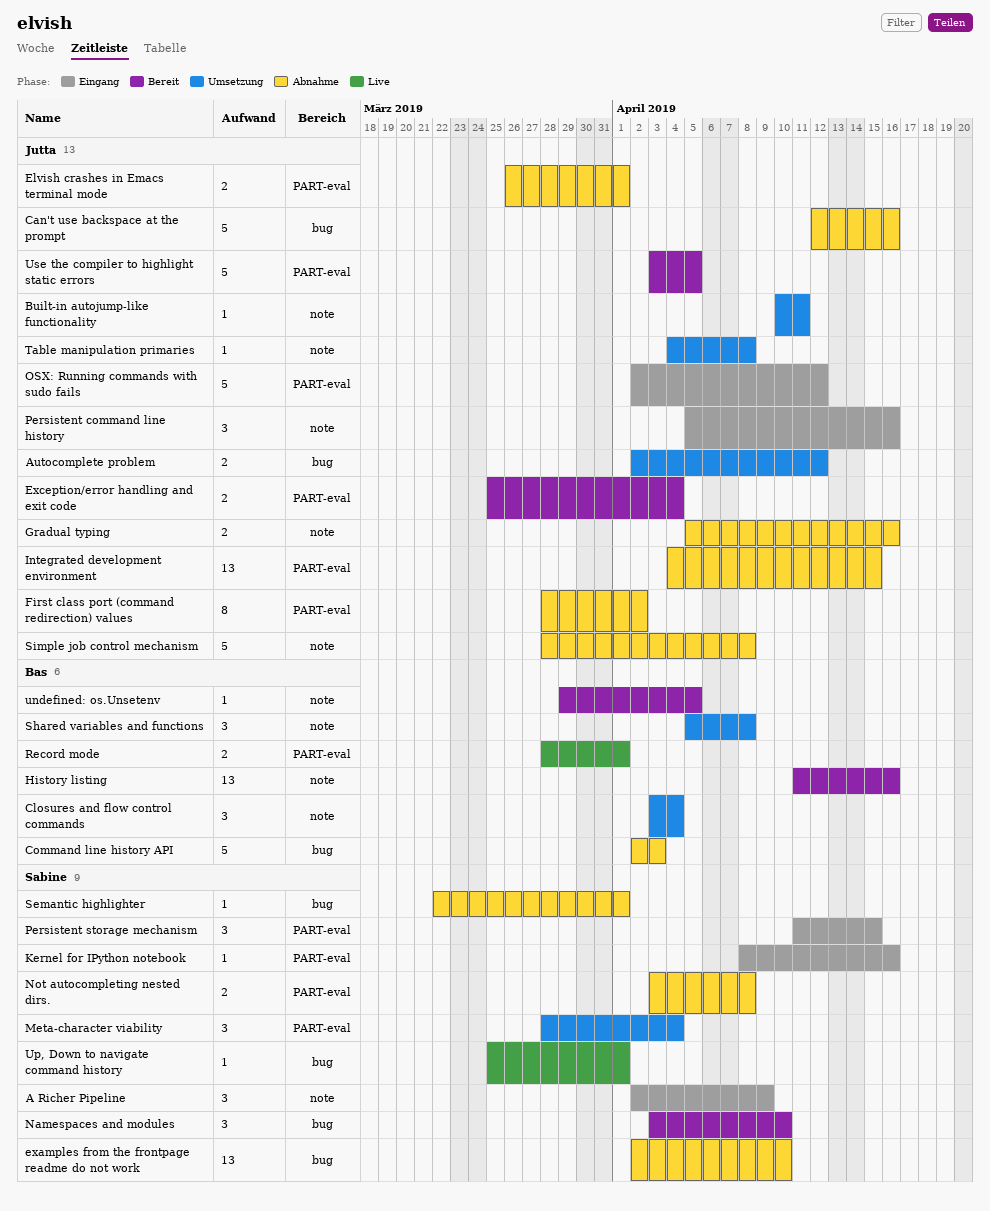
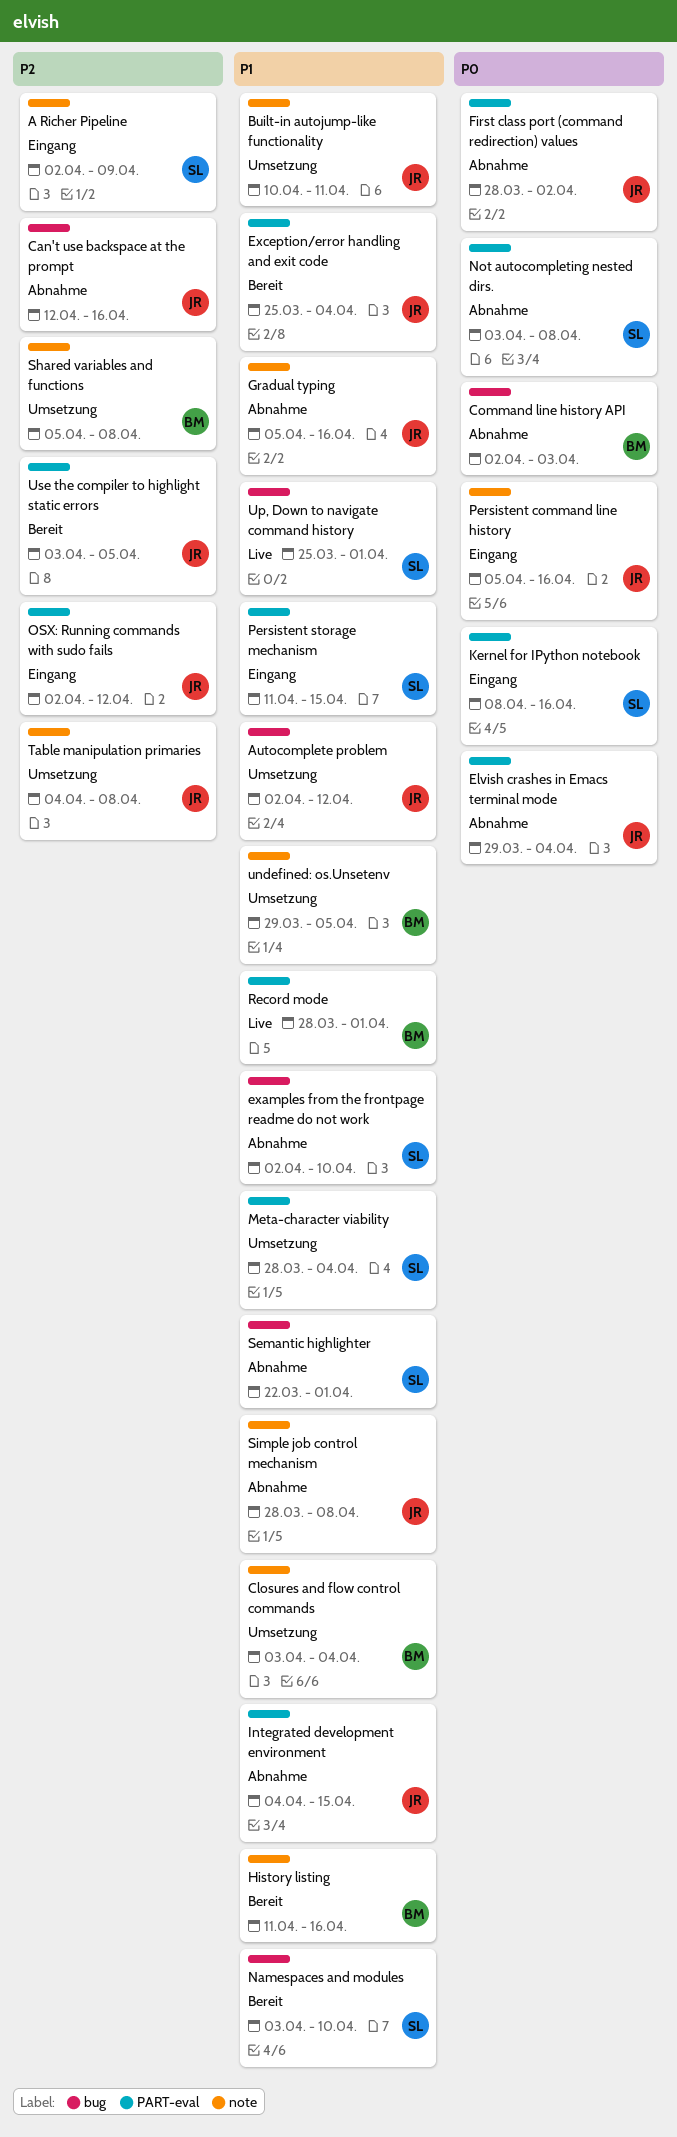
Elvish crashes in Emacs terminal mode, start: Mar 26 -> Mar 29
Elvish crashes in Emacs terminal mode, due: Apr 1 -> Apr 4
undefined: os.Unsetenv, status: Bereit -> Umsetzung

